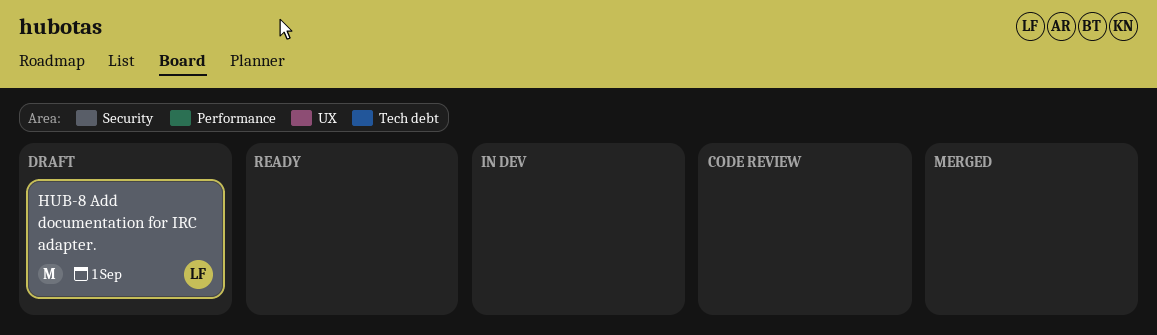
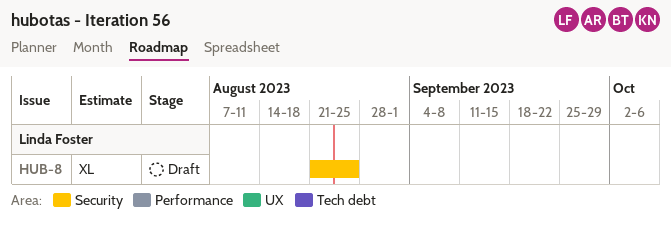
HUB-8, estimate: M -> XL
HUB-8, due: Sep 1 -> Aug 25

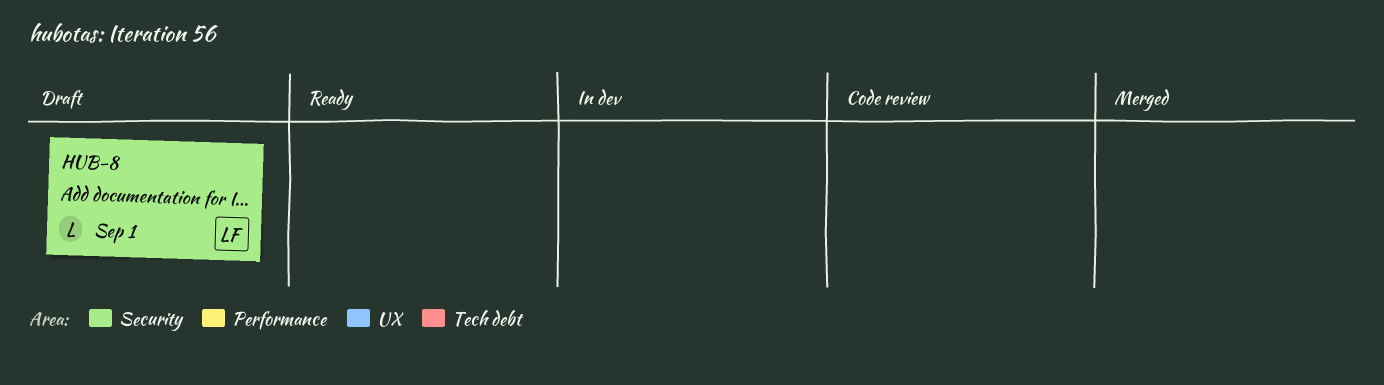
HUB-8, estimate: XL -> L
HUB-8, due: Aug 25 -> Sep 1

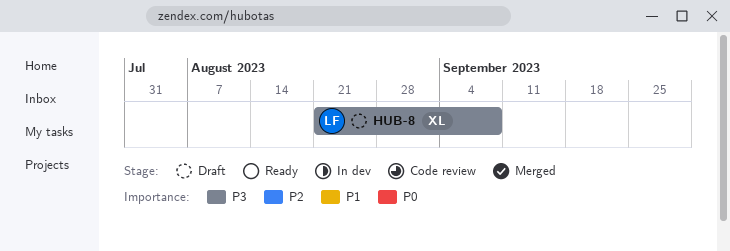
HUB-8, estimate: L -> XL
HUB-8, due: Sep 1 -> Sep 8

